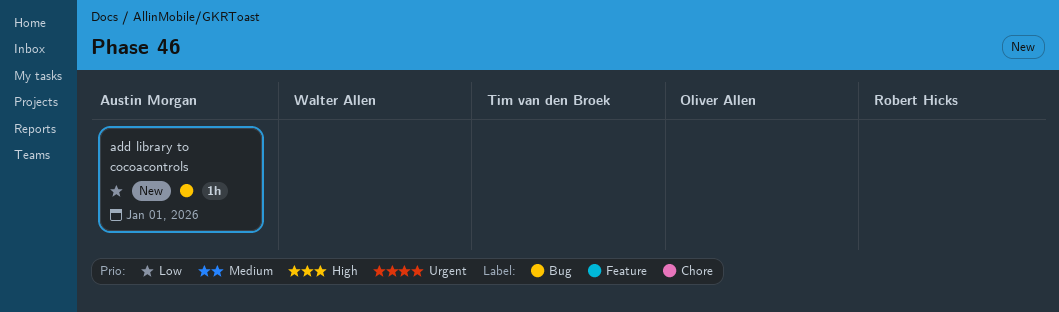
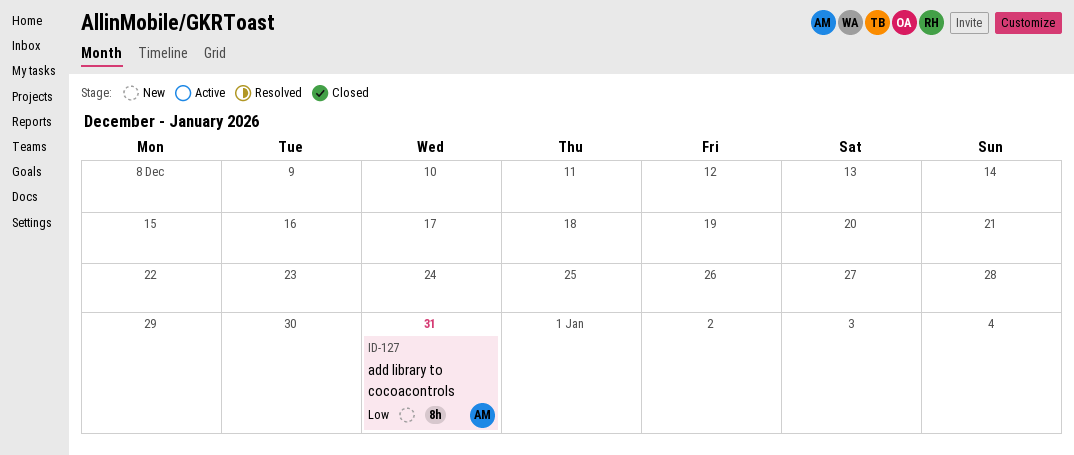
add library to cocoacontrols, estimate: 1h -> 8h
add library to cocoacontrols, due: Jan 1 -> Dec 31

